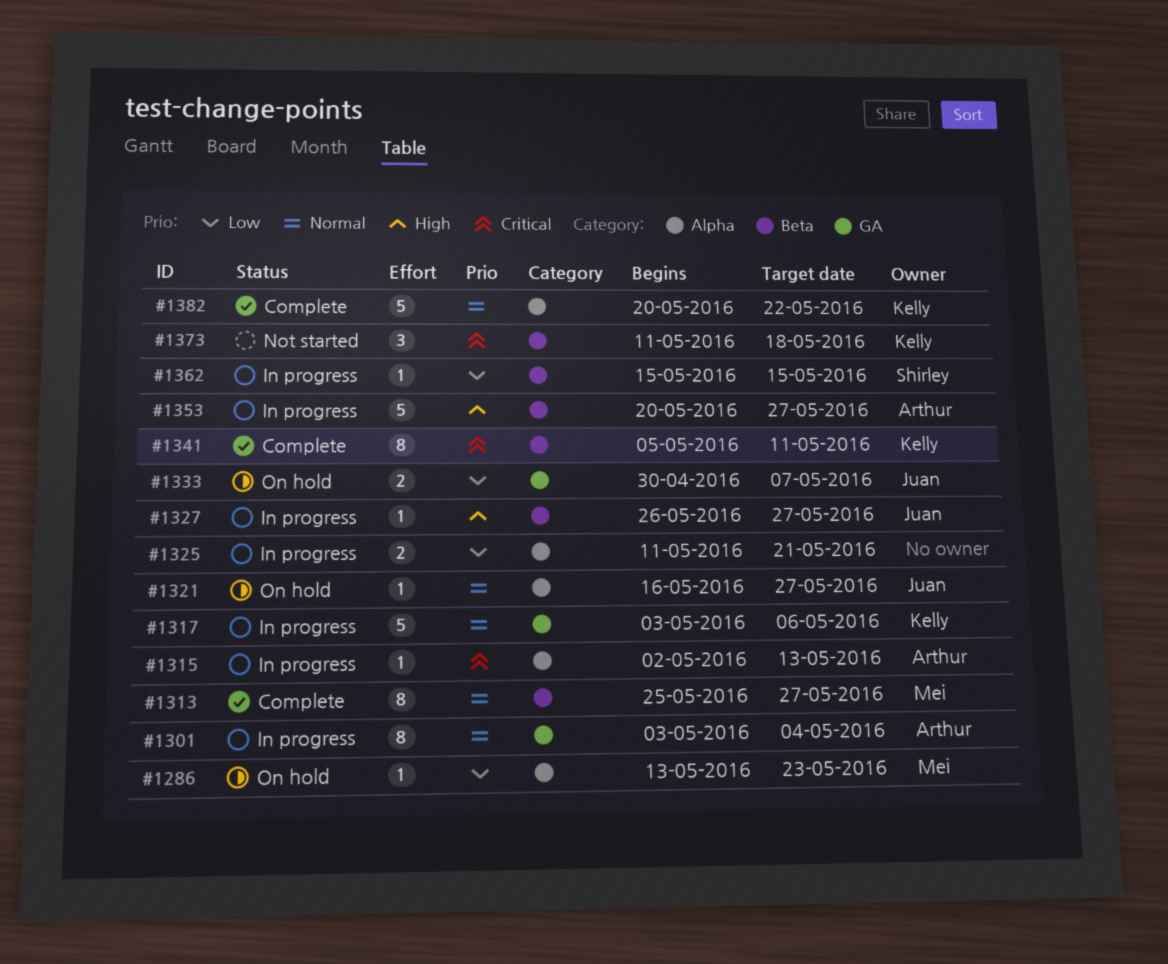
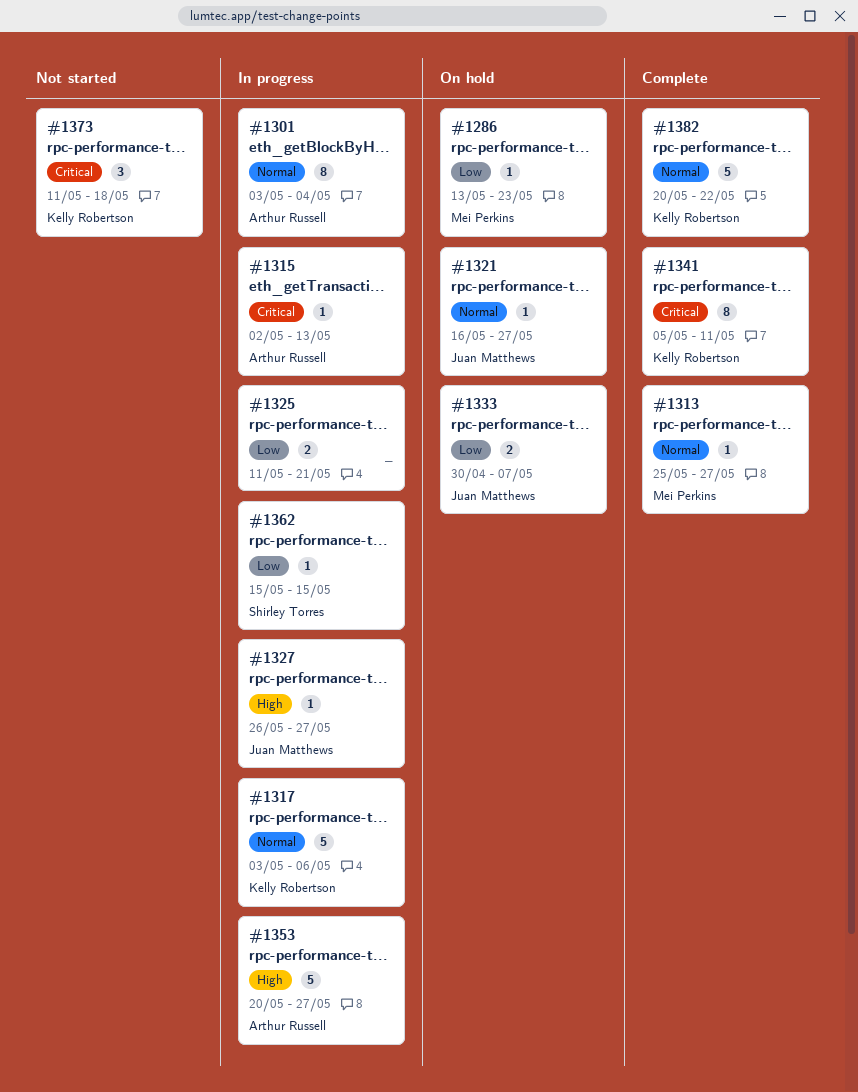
#1313, estimate: 8 -> 1

